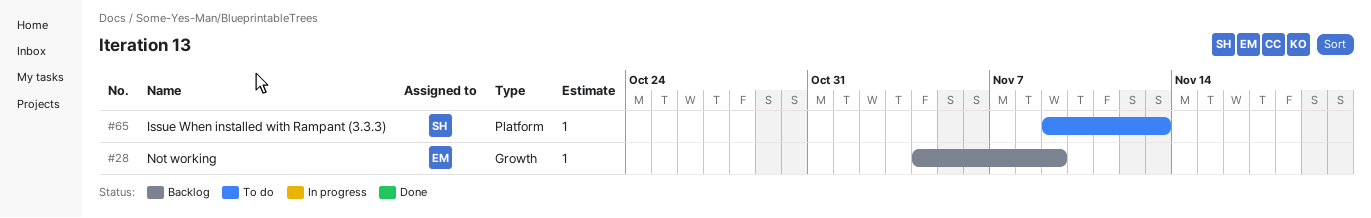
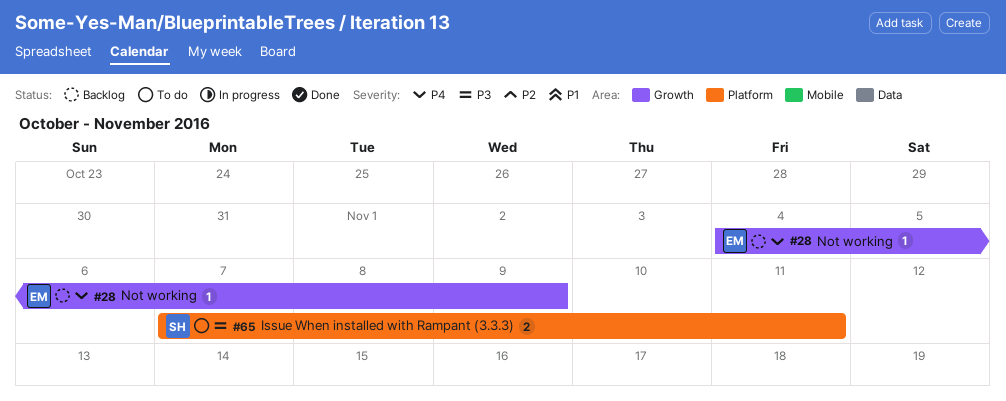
#65, estimate: 1 -> 2
#65, start: Nov 9 -> Nov 7
#65, due: Nov 13 -> Nov 11

